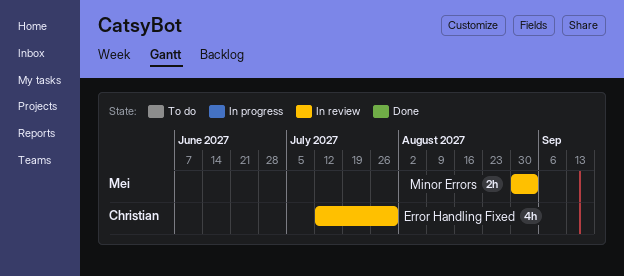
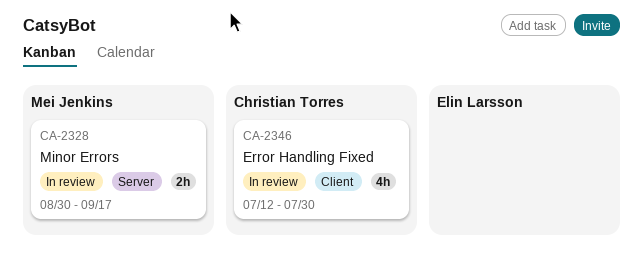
Minor Errors, due: Sep 3 -> Sep 17

